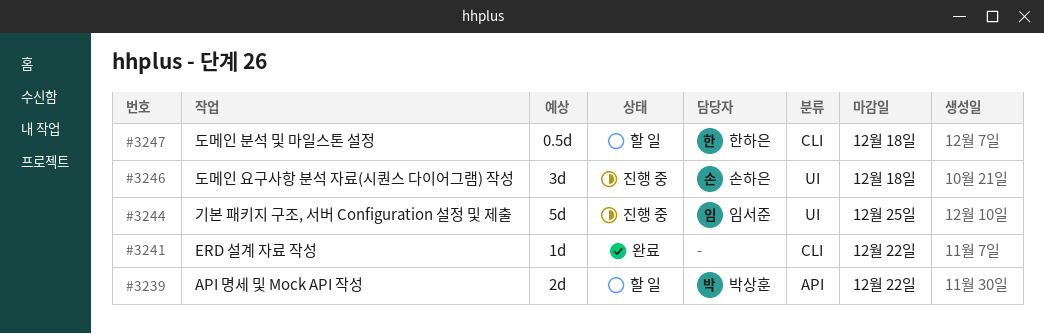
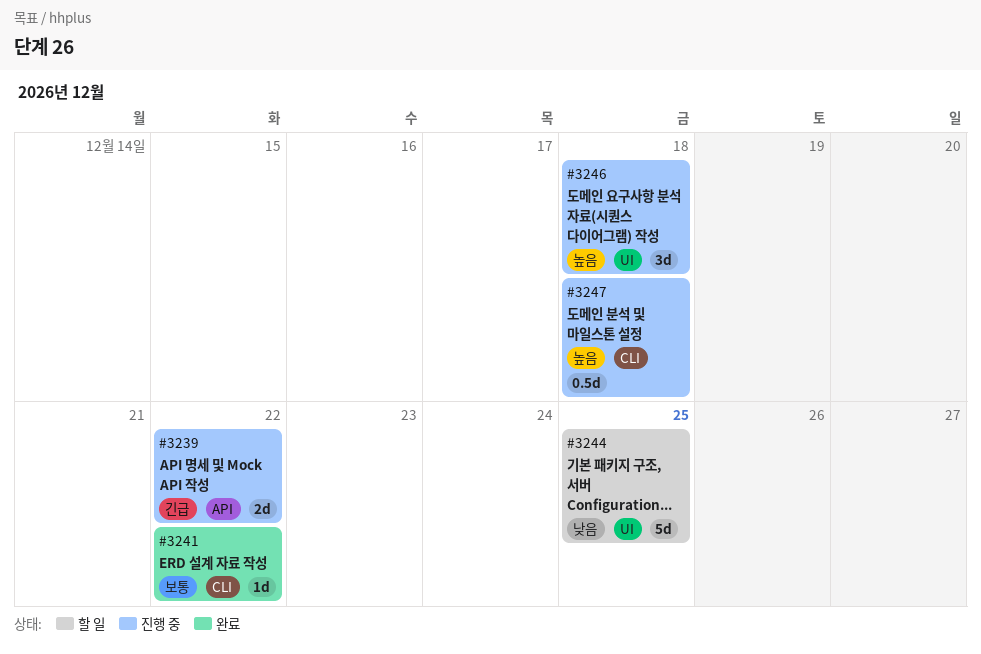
#3239, status: 할 일 -> 진행 중
#3244, status: 진행 중 -> 할 일
#3247, status: 할 일 -> 진행 중

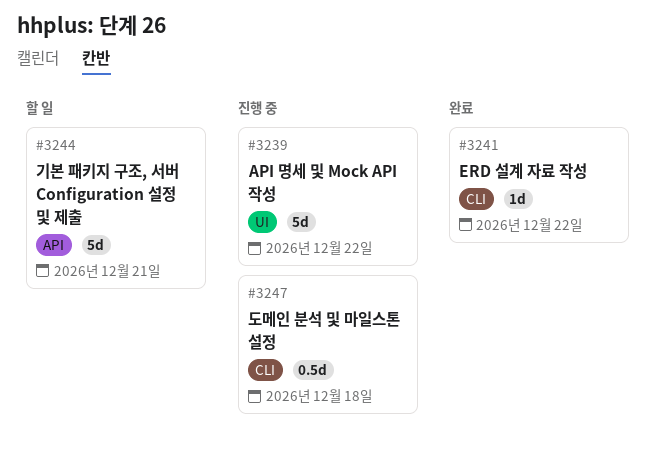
#3239, label: API -> UI
#3239, estimate: 2d -> 5d
#3244, label: UI -> API
#3244, due: Dec 25 -> Dec 21
#3246: present -> none

